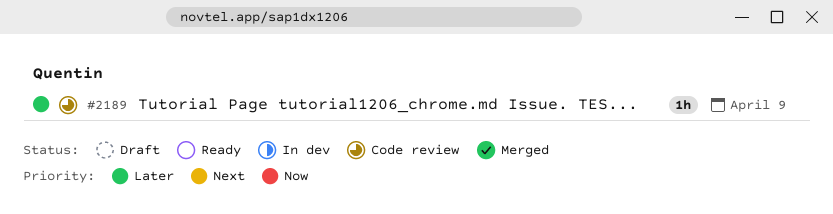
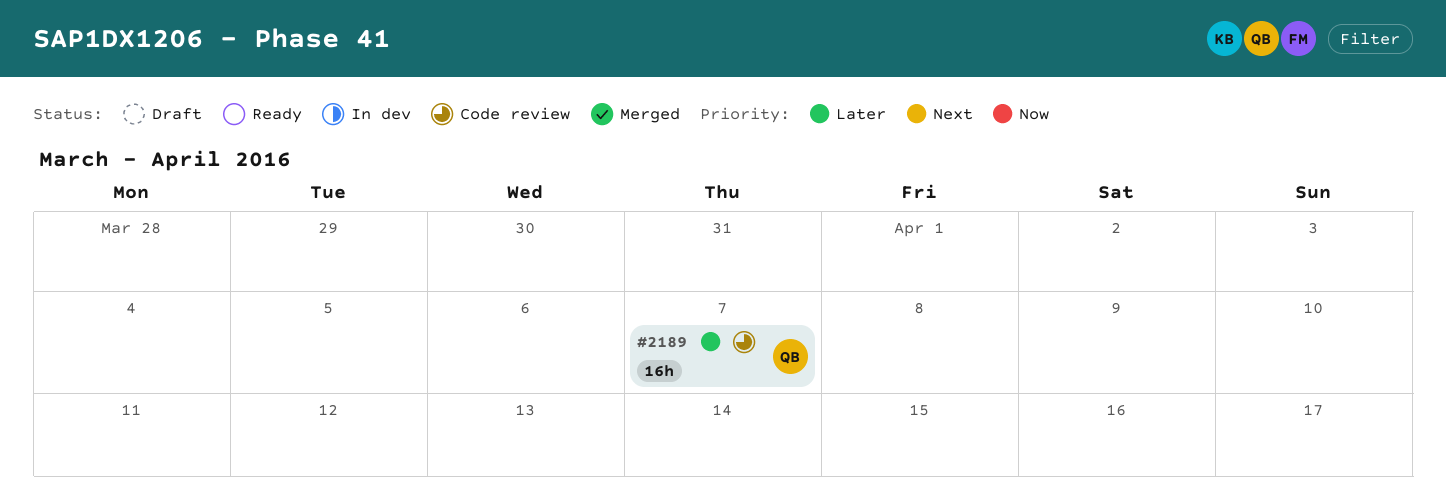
#2189, estimate: 1h -> 16h
#2189, due: Apr 9 -> Apr 7

